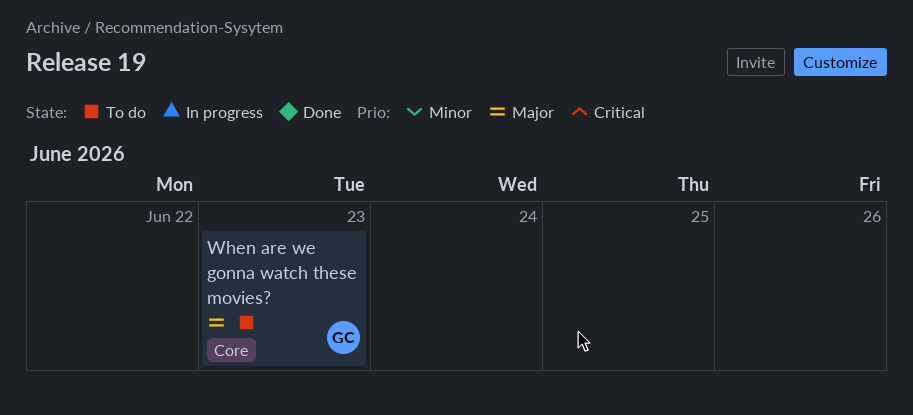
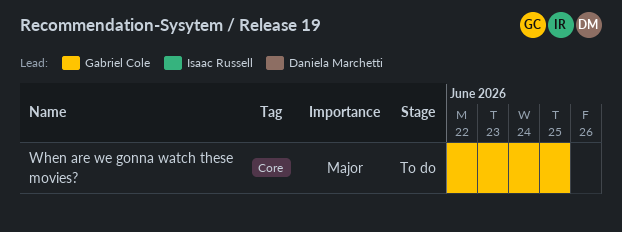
When are we gonna watch these movies?, due: Jun 23 -> Jun 25

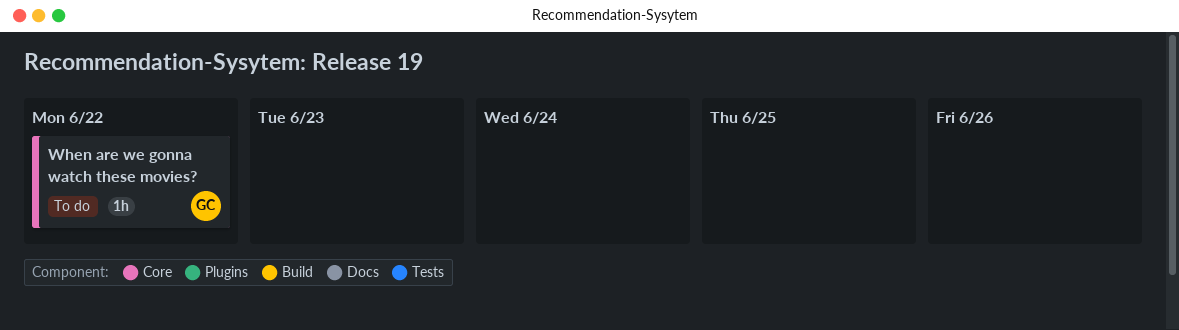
When are we gonna watch these movies?, due: Jun 25 -> Jun 22

